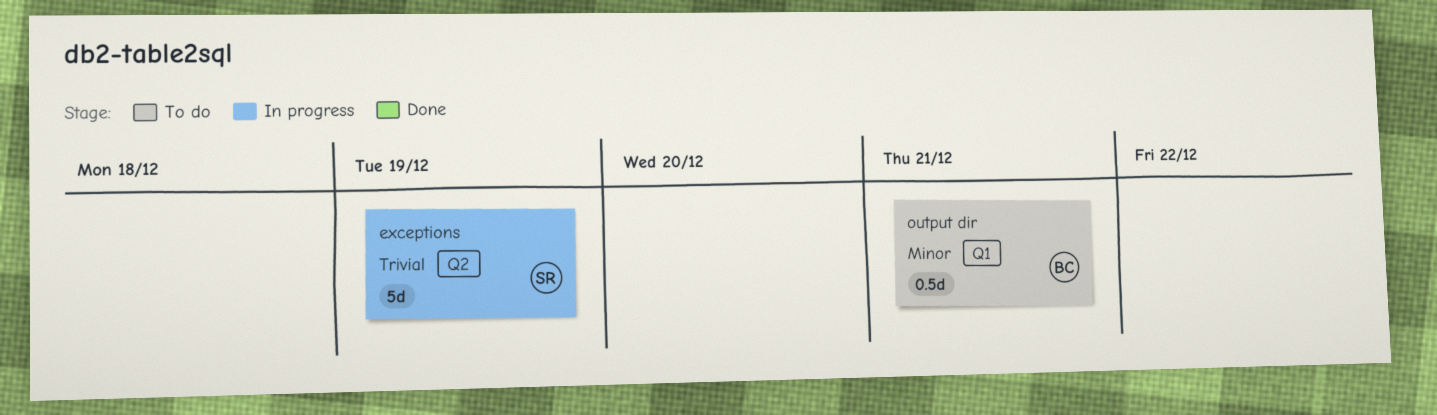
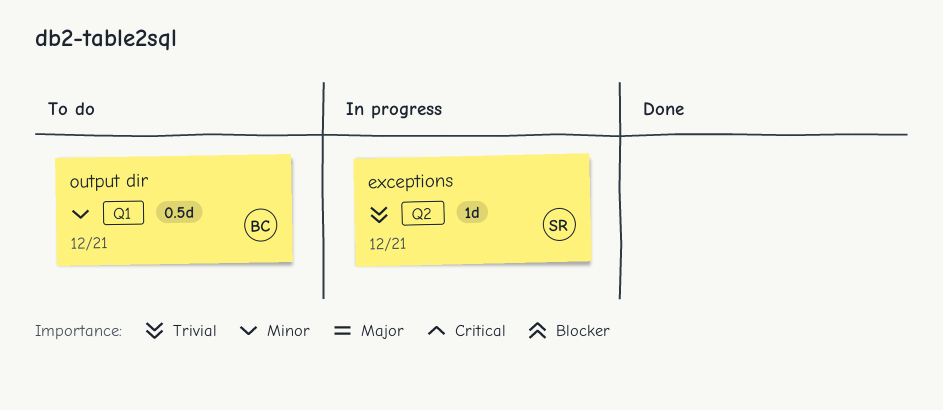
exceptions, estimate: 5d -> 1d
exceptions, due: Dec 19 -> Dec 21

